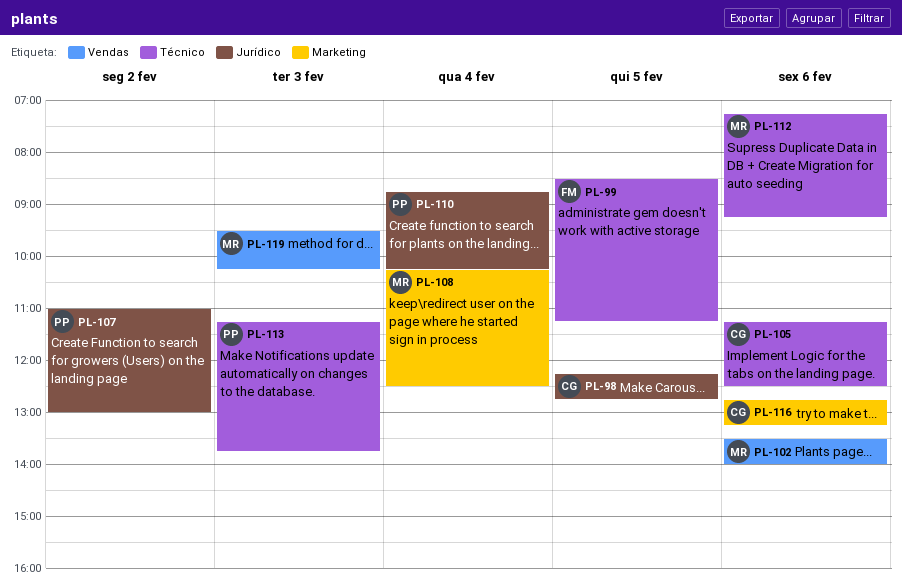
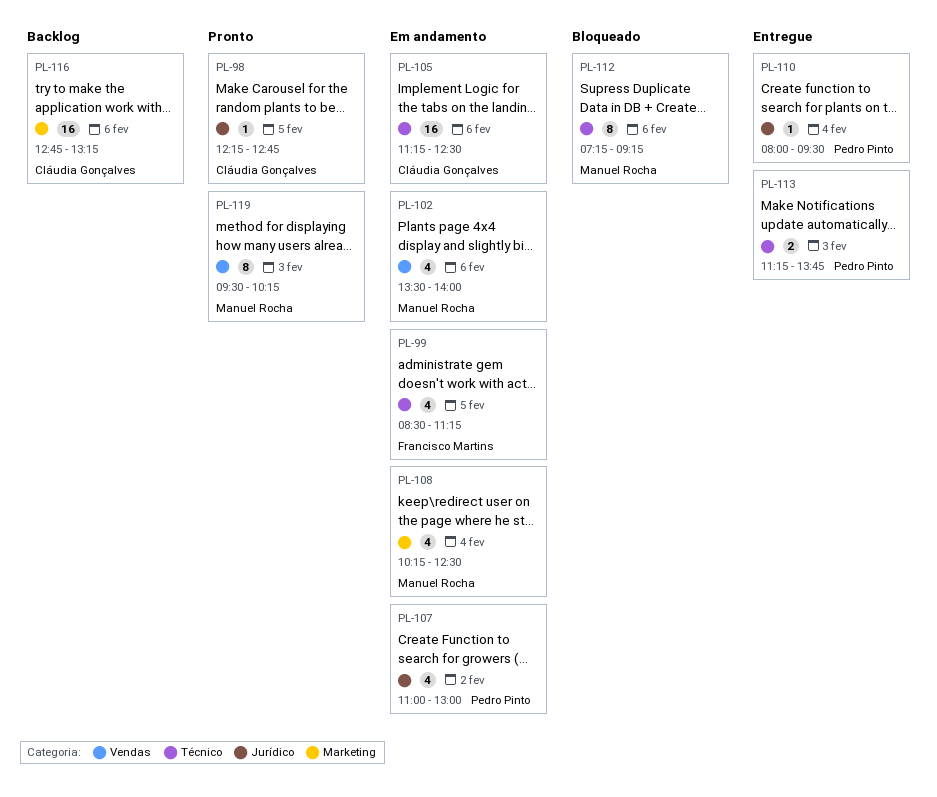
PL-110, begins: 08:45 -> 08:00
PL-110, ends: 10:15 -> 09:30

